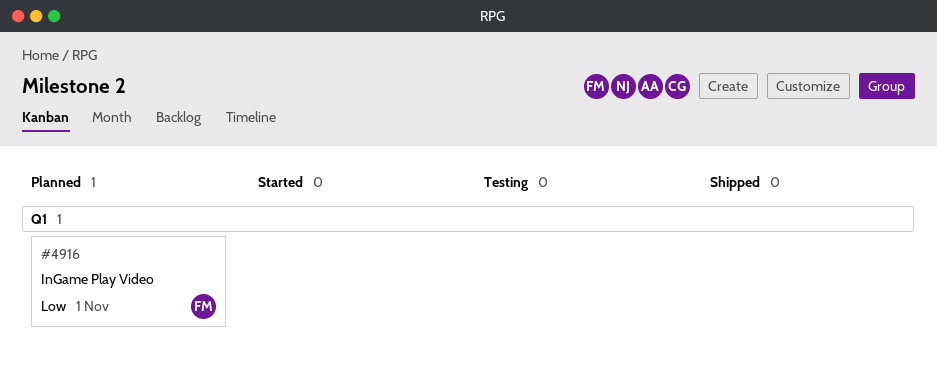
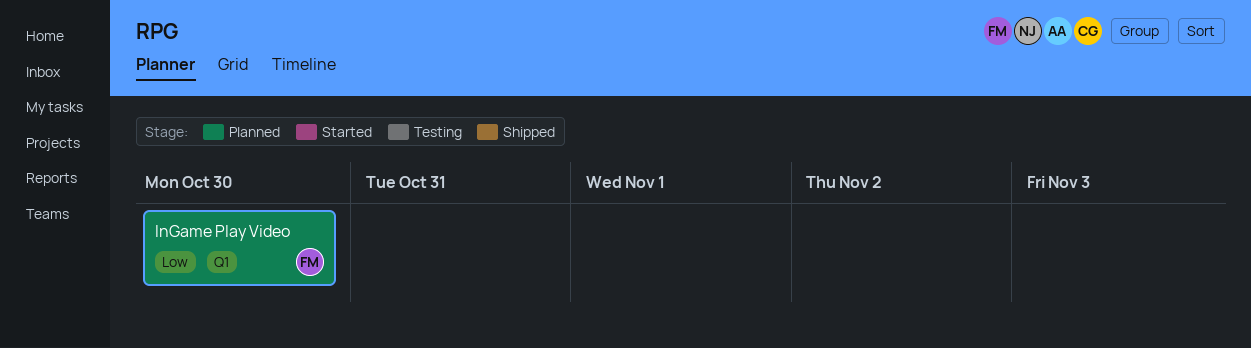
InGame Play Video, due: Nov 1 -> Oct 30

